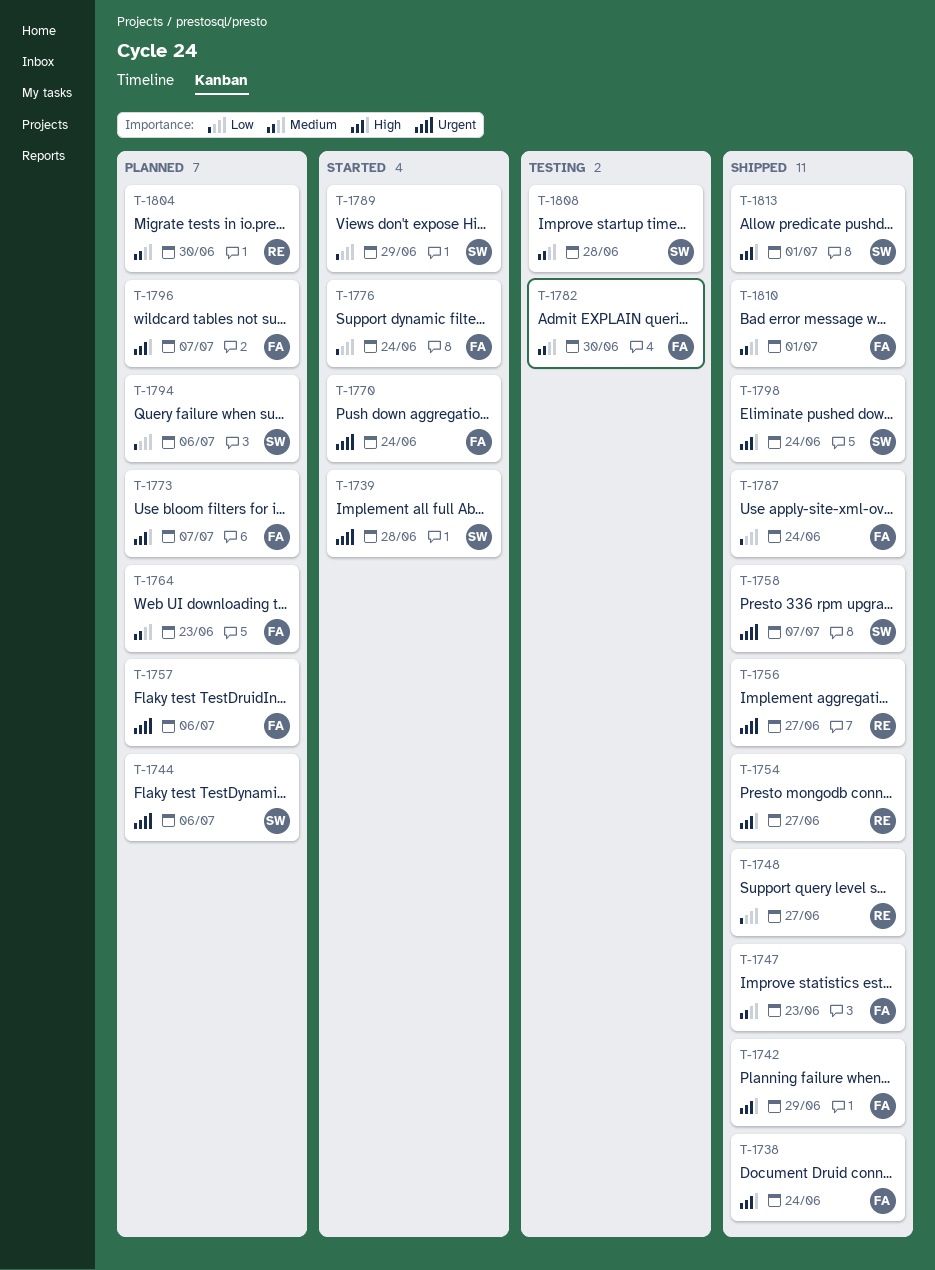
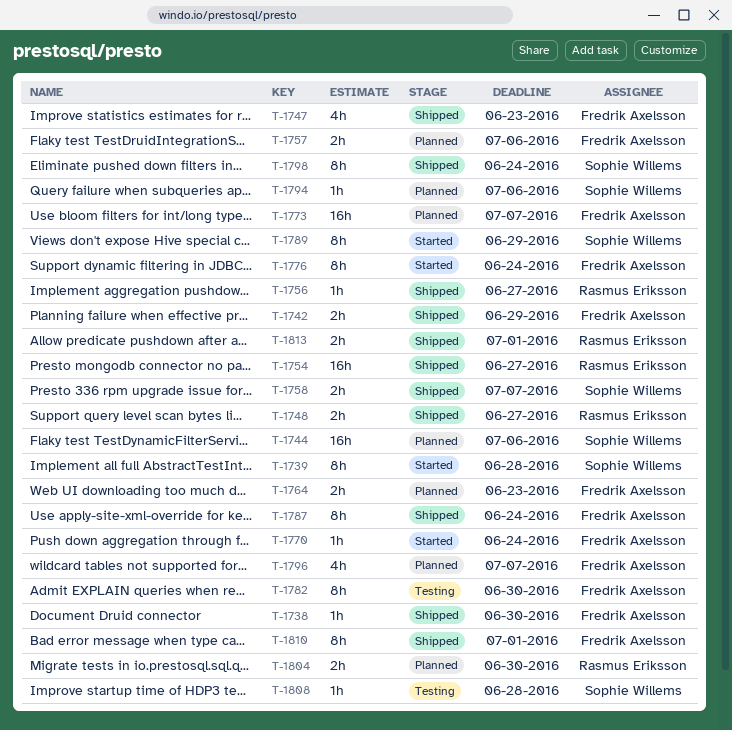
T-1738, due: Jun 24 -> Jun 30
T-1813, owner: Sophie Willems -> Rasmus Eriksson

